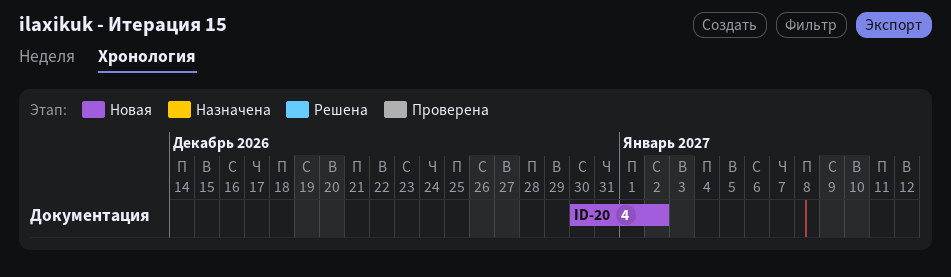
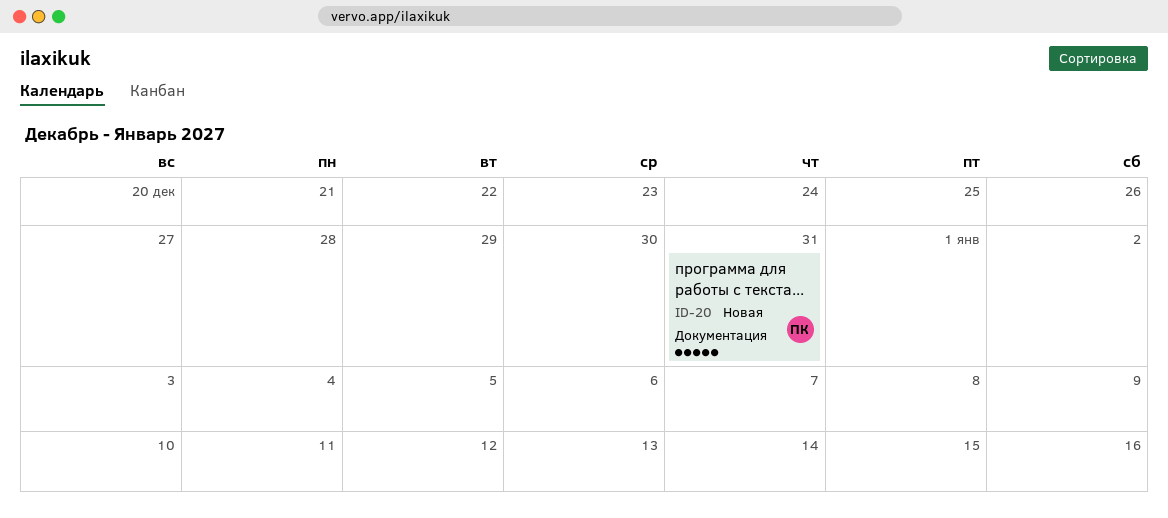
ID-20, estimate: 4 -> 5
ID-20, due: Jan 2 -> Dec 31

